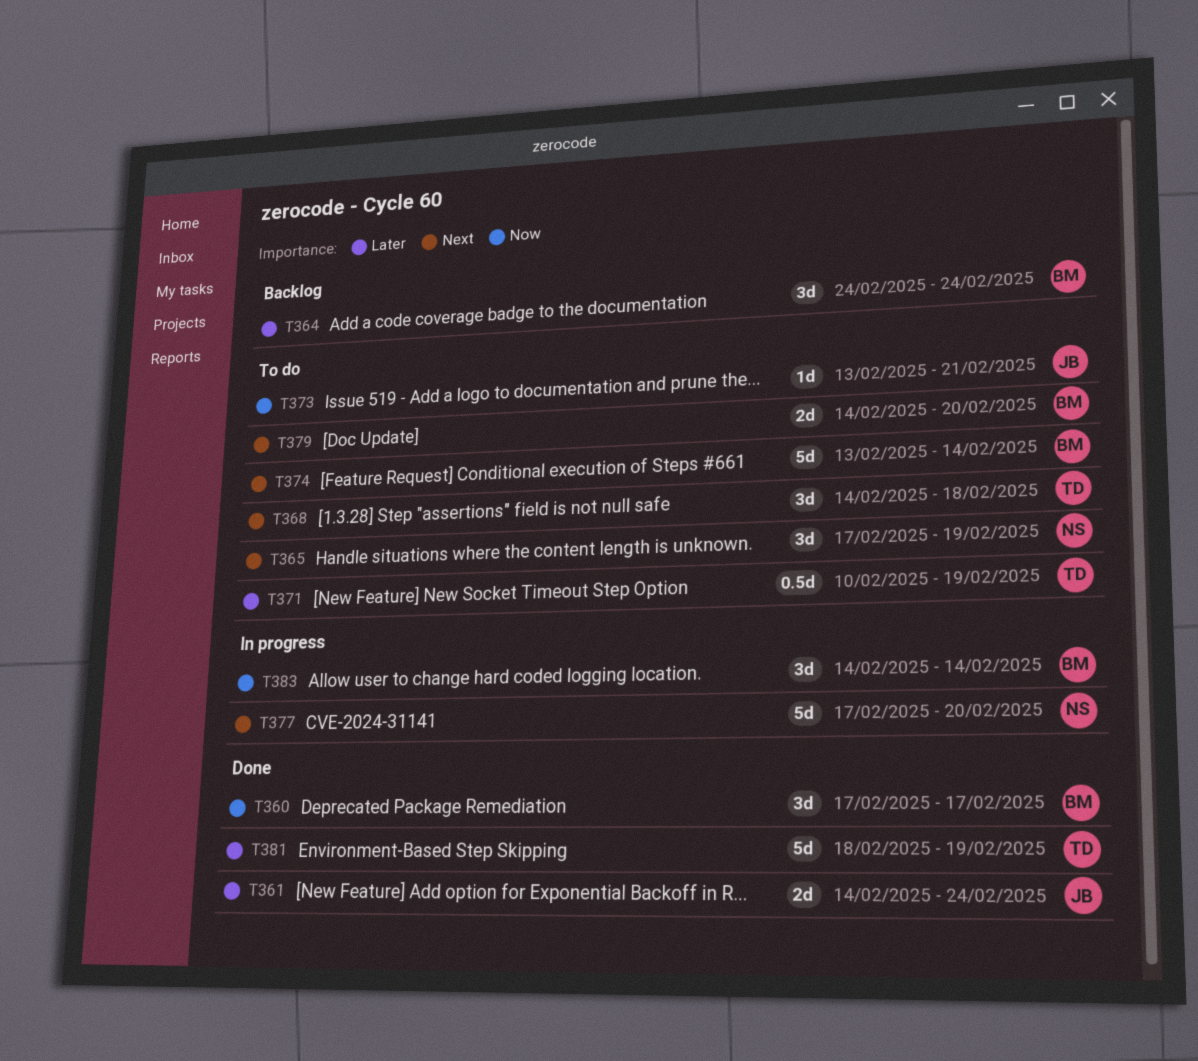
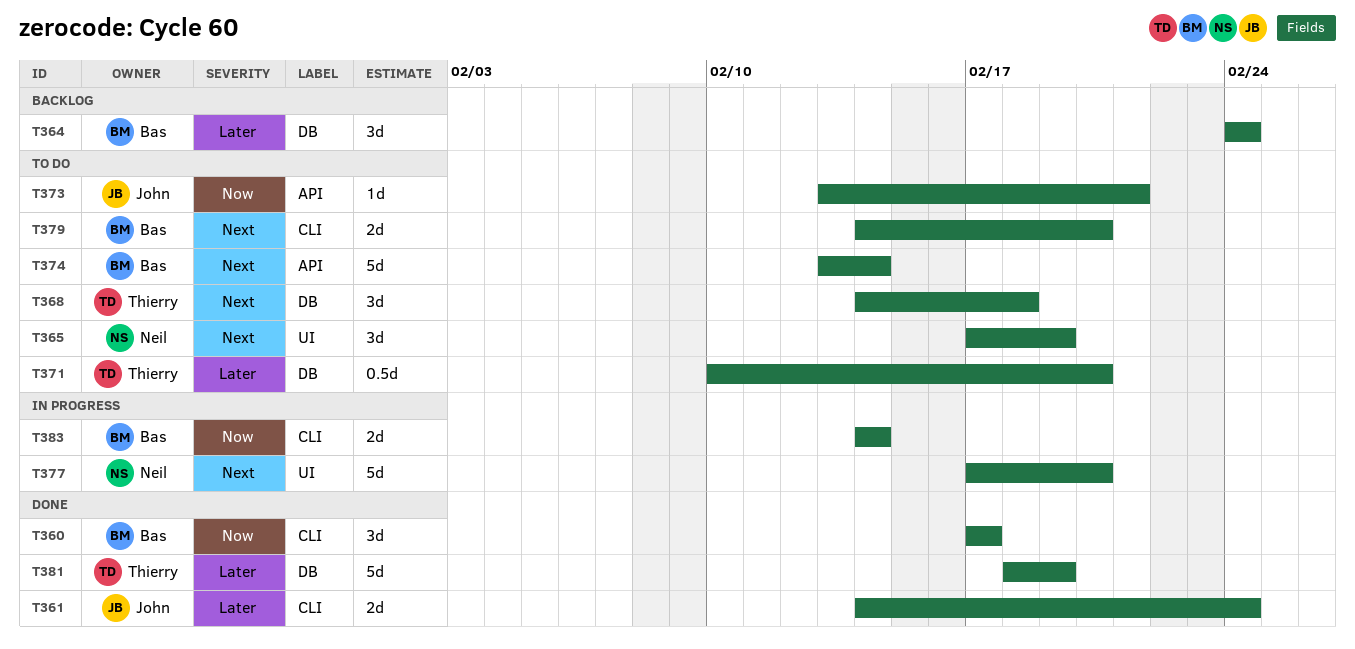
T371, due: Feb 19 -> Feb 20
T383, estimate: 3d -> 2d

